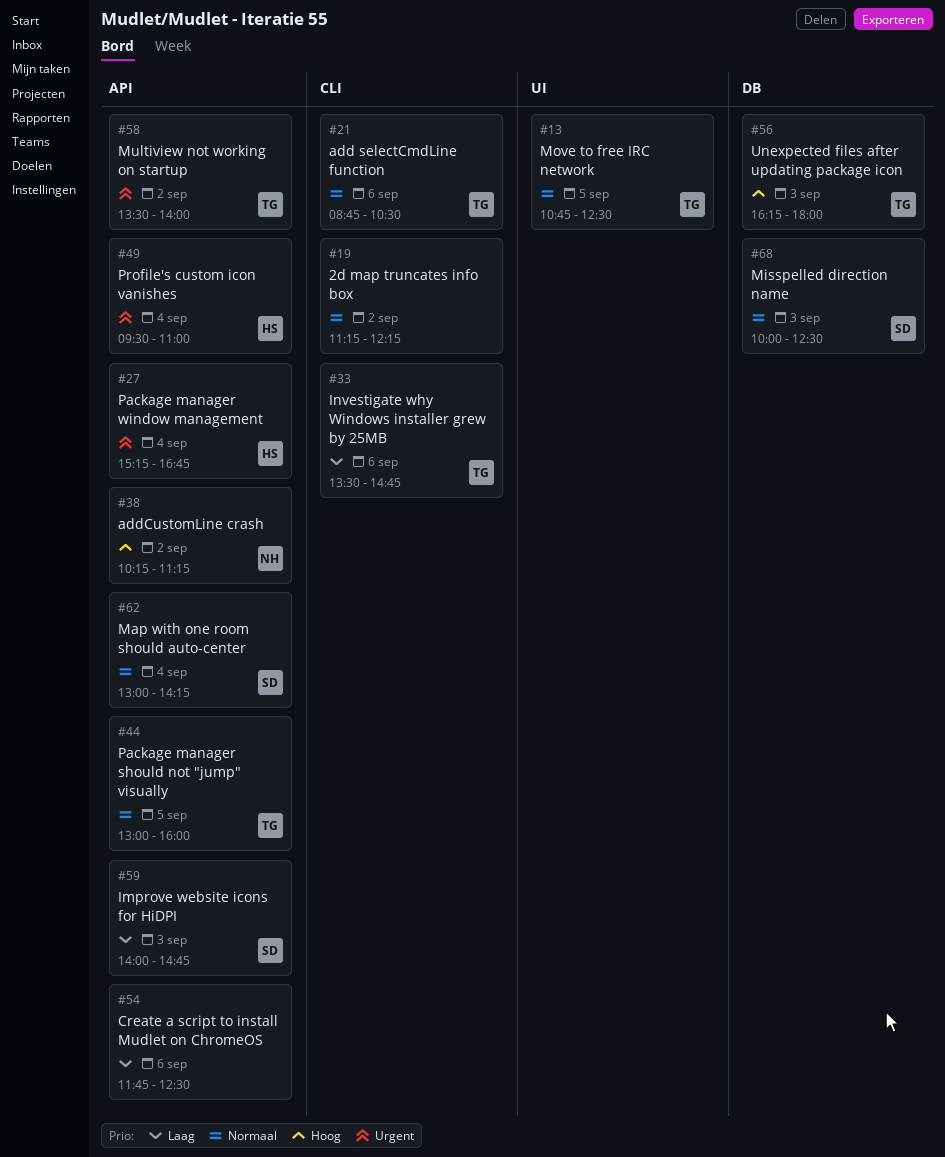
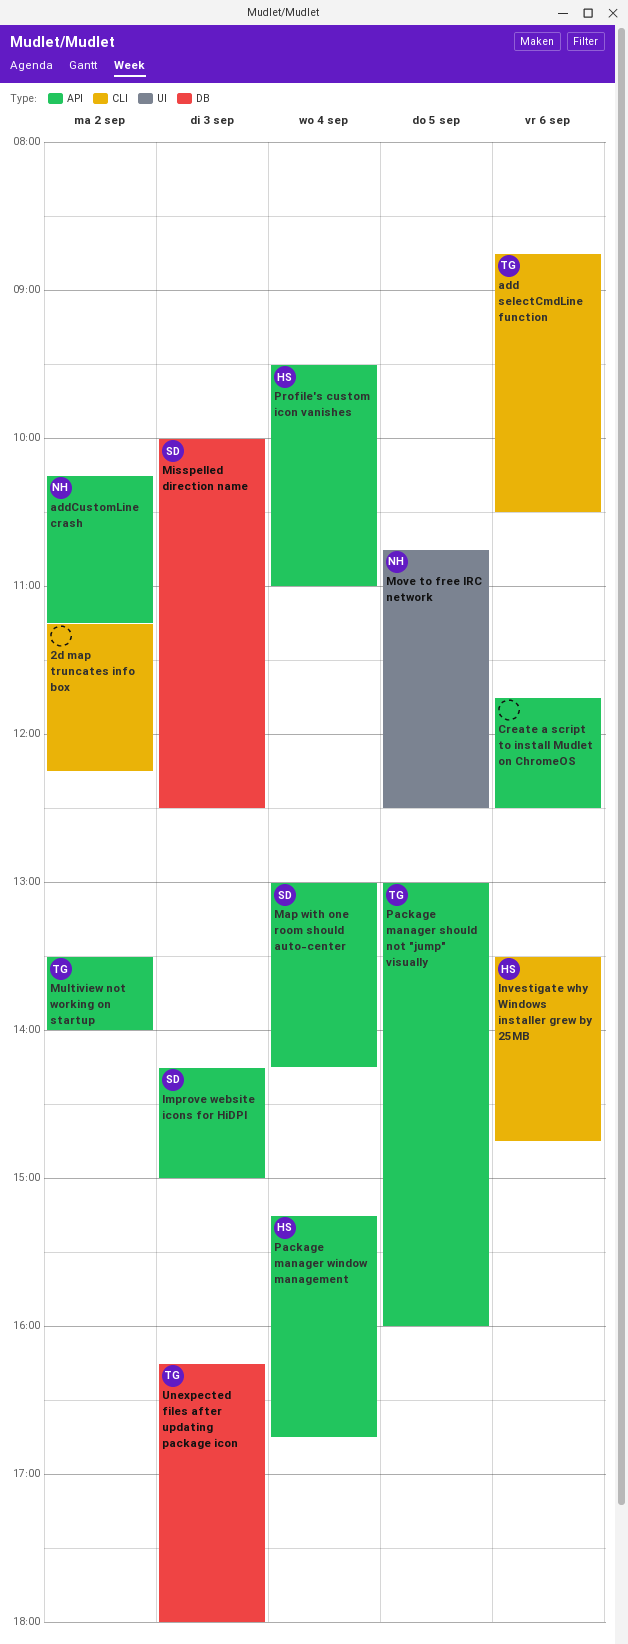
Improve website icons for HiDPI, begins: 14:00 -> 14:15
Improve website icons for HiDPI, ends: 14:45 -> 15:00
Investigate why Windows installer grew by 25MB, owner: TG -> HS
Move to free IRC network, owner: TG -> NH

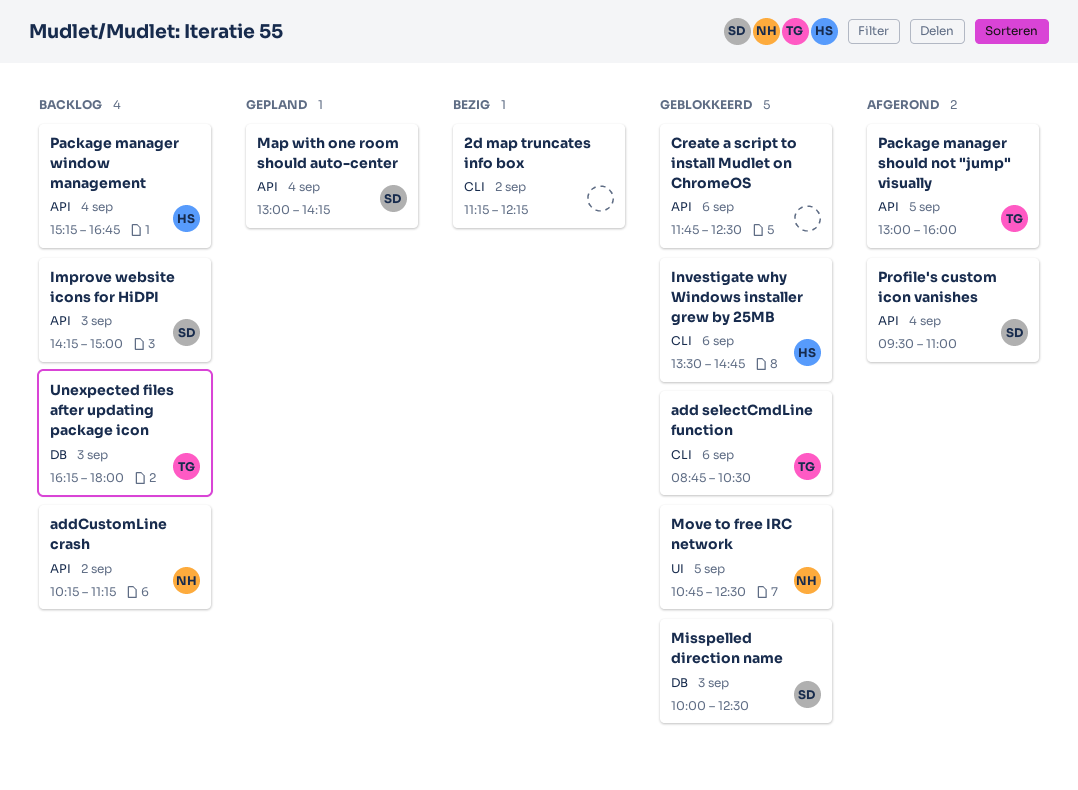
Multiview not working on startup: present -> none
Profile's custom icon vanishes, owner: HS -> SD

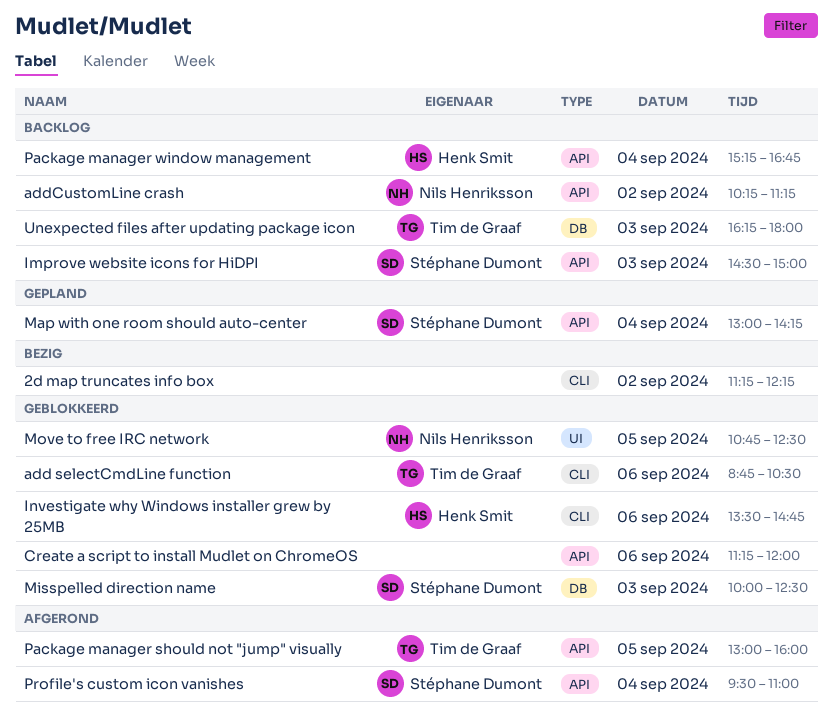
Create a script to install Mudlet on ChromeOS, begins: 11:45 -> 11:15
Create a script to install Mudlet on ChromeOS, ends: 12:30 -> 12:00
Improve website icons for HiDPI, begins: 14:15 -> 14:30

